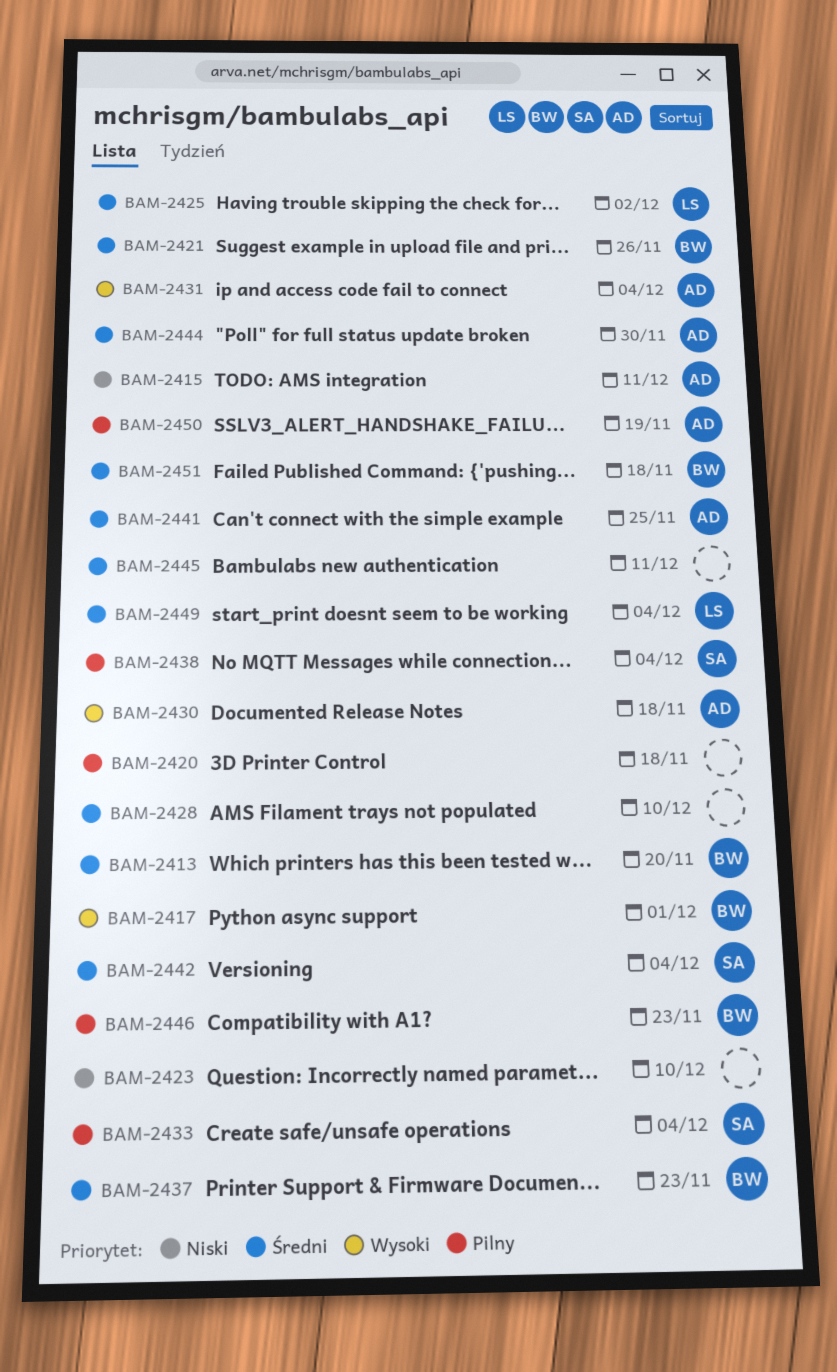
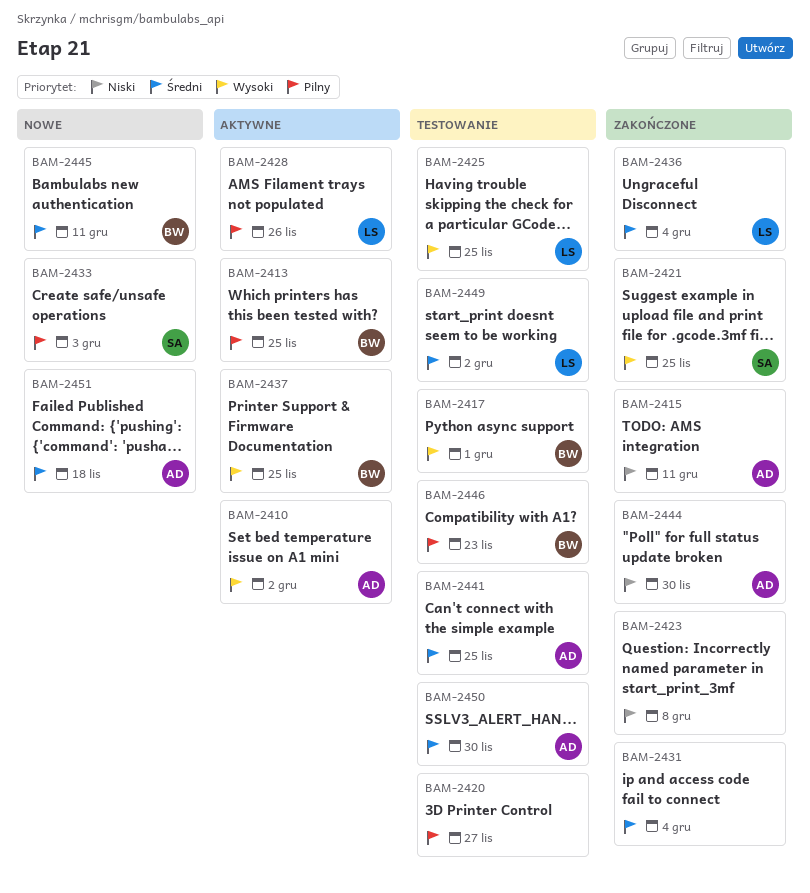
BAM-2410: none -> present
BAM-2413, priority: Średni -> Pilny
BAM-2413, due: Nov 20 -> Nov 25
BAM-2420, due: Nov 18 -> Nov 27
BAM-2421, owner: BW -> SA
BAM-2421, priority: Średni -> Wysoki
BAM-2421, due: Nov 26 -> Nov 25
BAM-2423, due: Dec 10 -> Dec 8
BAM-2425, priority: Średni -> Wysoki
BAM-2425, due: Dec 2 -> Nov 25
BAM-2428, owner: none -> LS
BAM-2428, priority: Średni -> Pilny
BAM-2428, due: Dec 10 -> Nov 26
BAM-2430: present -> none
BAM-2431, owner: AD -> none
BAM-2431, priority: Wysoki -> Średni
BAM-2433, due: Dec 4 -> Dec 3
BAM-2436: none -> present
BAM-2437, priority: Średni -> Wysoki
BAM-2437, due: Nov 23 -> Nov 25
BAM-2438: present -> none
BAM-2442: present -> none
BAM-2444, priority: Średni -> Niski
BAM-2445, owner: none -> BW
BAM-2449, due: Dec 4 -> Dec 2
BAM-2450, priority: Pilny -> Średni
BAM-2450, due: Nov 19 -> Nov 30
BAM-2451, owner: BW -> AD

